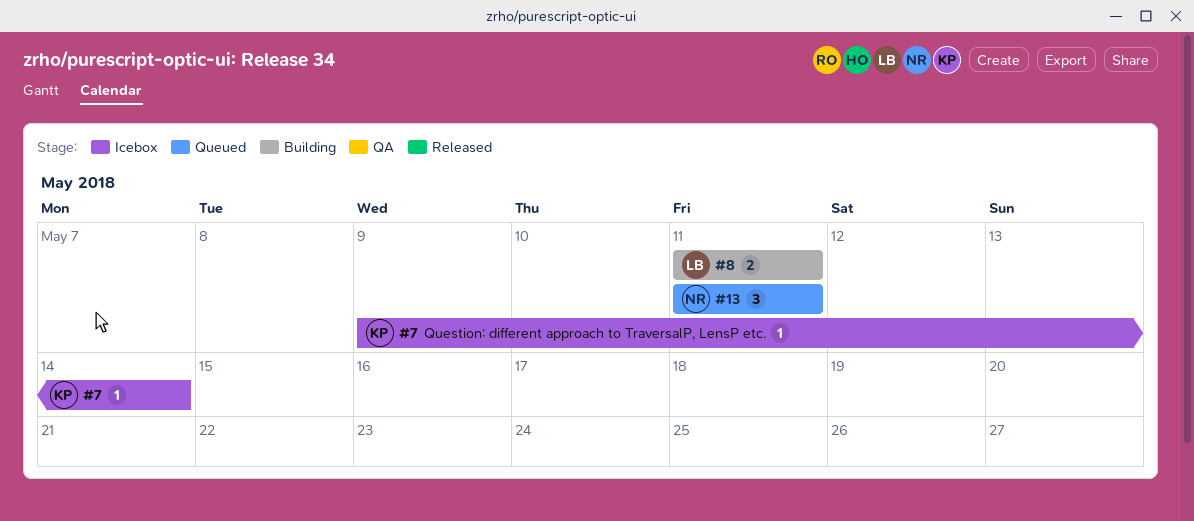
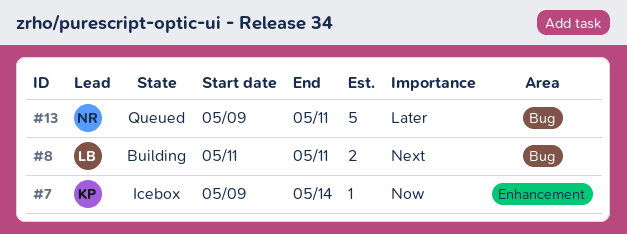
#13, estimate: 3 -> 5
#13, start: May 11 -> May 9

